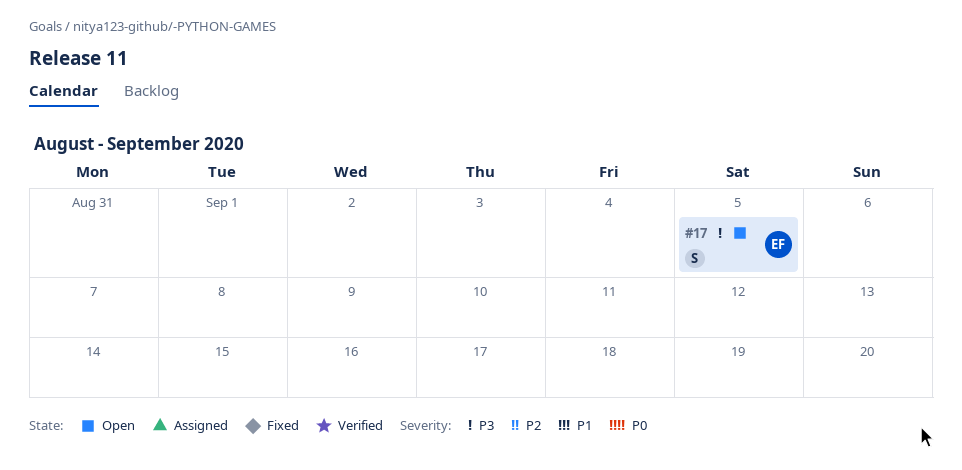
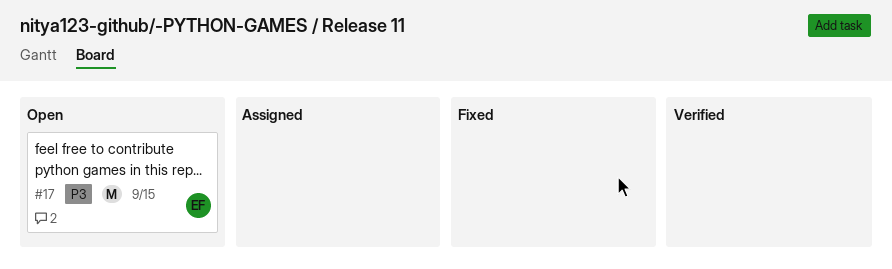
#17, estimate: S -> M
#17, due: Sep 5 -> Sep 15

